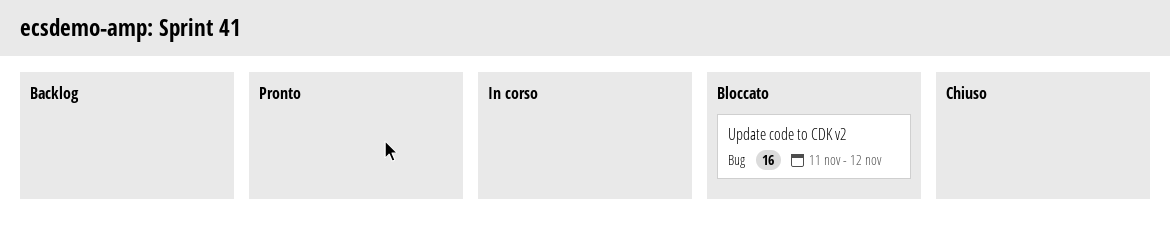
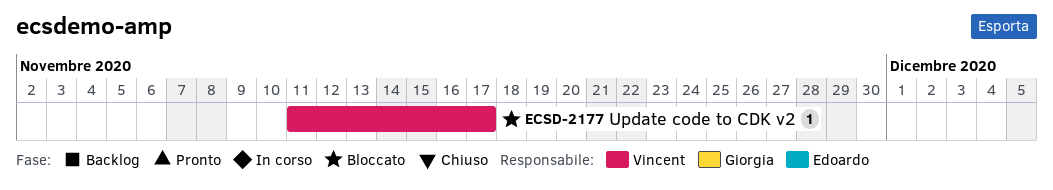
Update code to CDK v2, estimate: 16 -> 1
Update code to CDK v2, due: Nov 12 -> Nov 17

